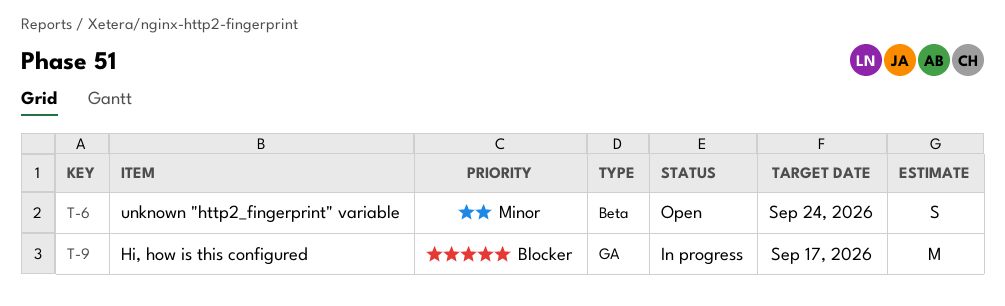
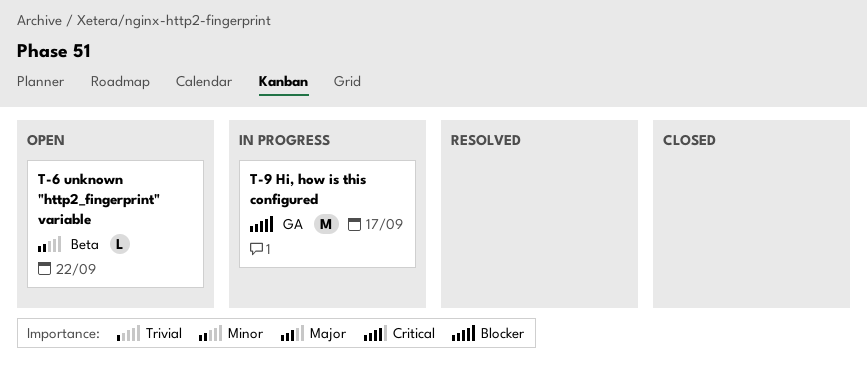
T-6, estimate: S -> L
T-6, due: Sep 24 -> Sep 22

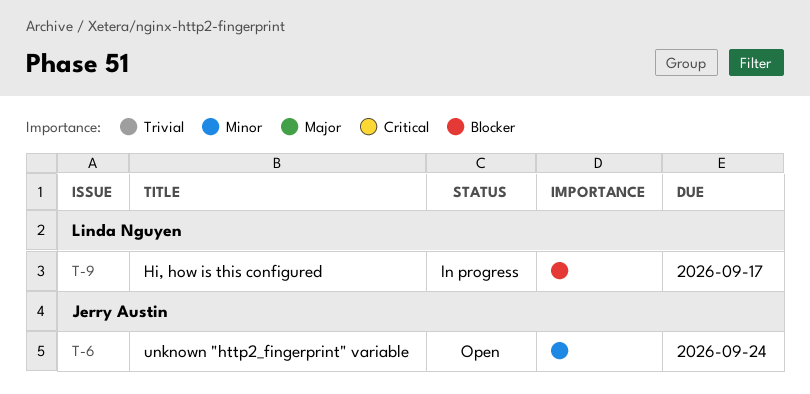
T-6, due: Sep 22 -> Sep 24

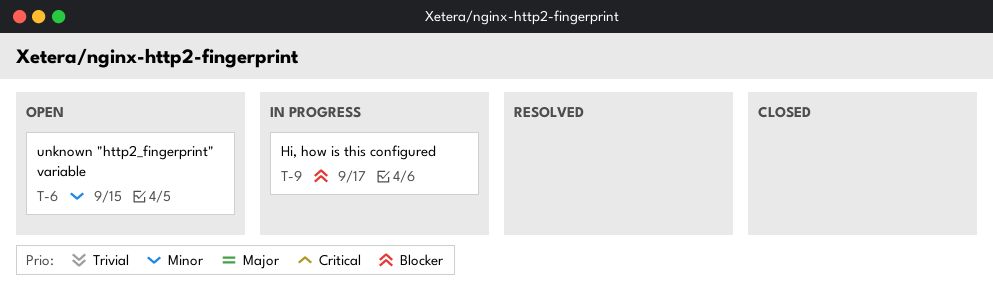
T-6, due: Sep 24 -> Sep 15

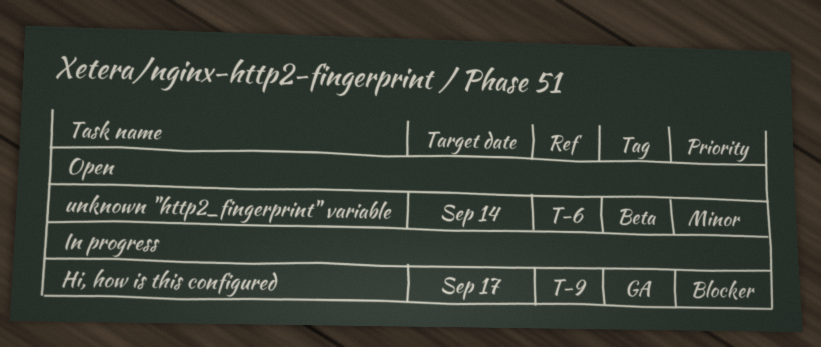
T-6, due: Sep 15 -> Sep 14

